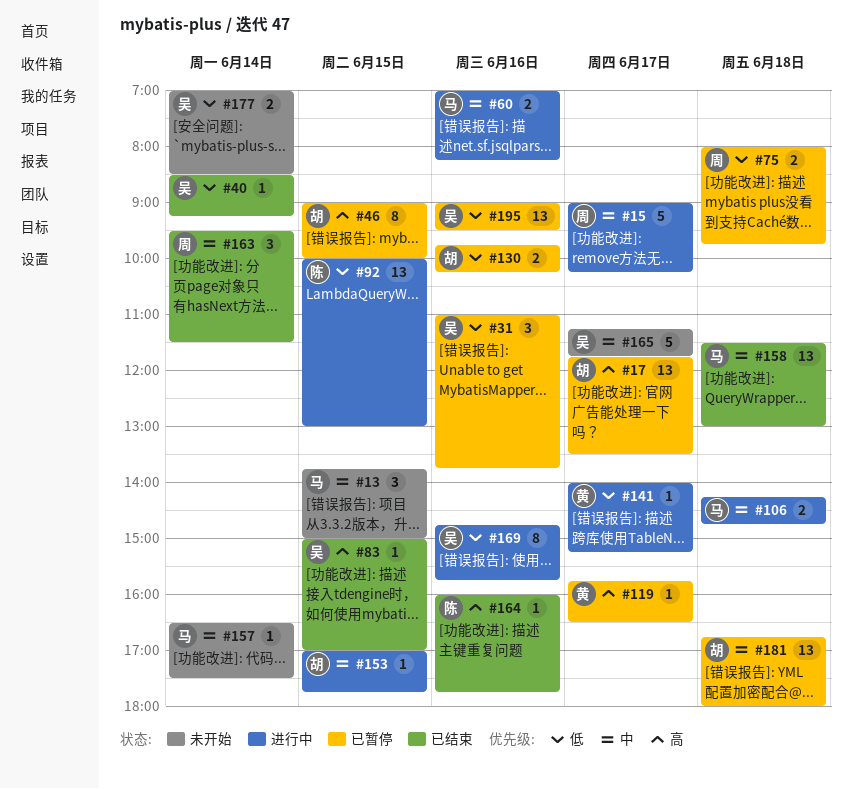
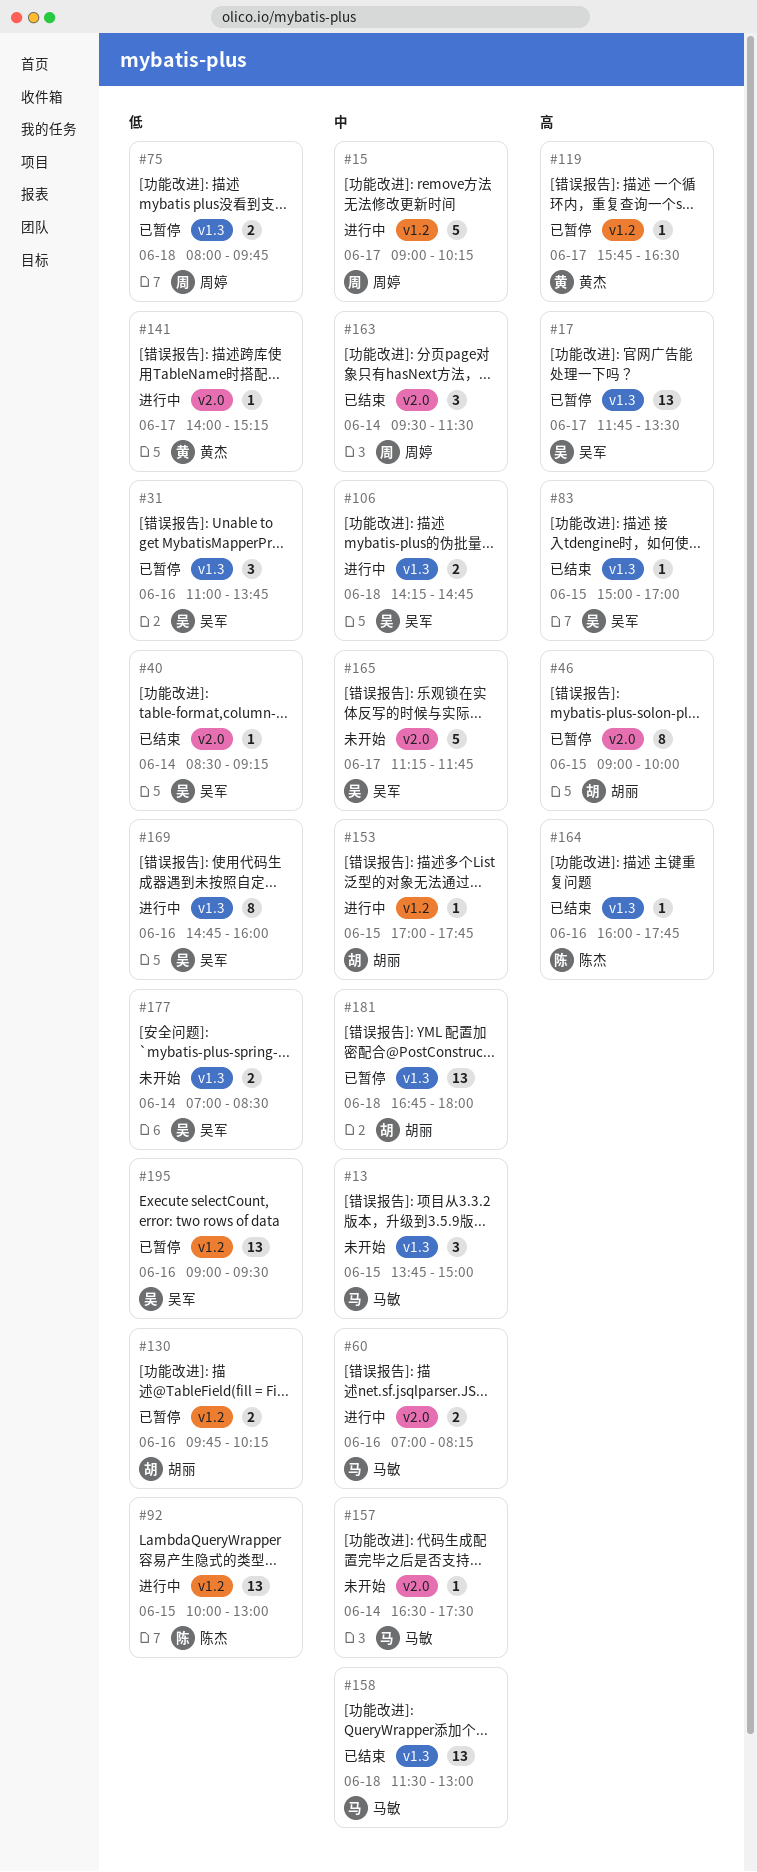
#17, owner: 胡丽 -> 吴军
#106, owner: 马敏 -> 吴军
#169, ends: 15:45 -> 16:00

